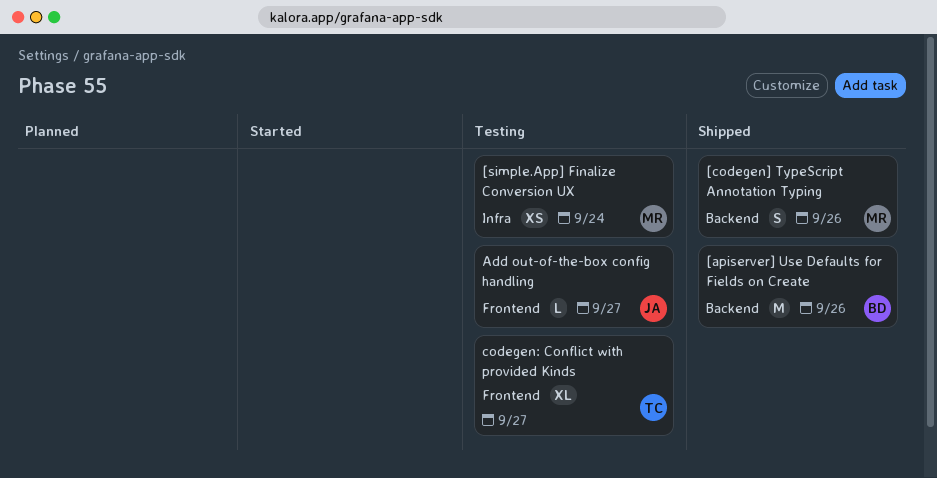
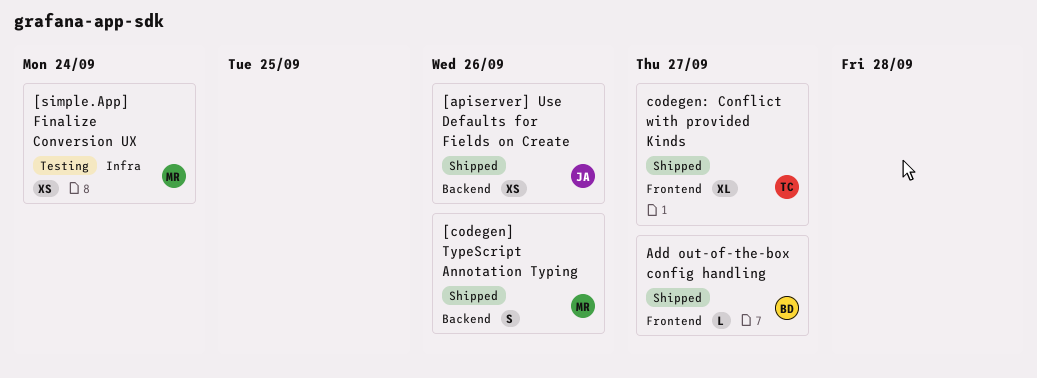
[apiserver] Use Defaults for Fields on Create, owner: BD -> JA
[apiserver] Use Defaults for Fields on Create, estimate: M -> XS
Add out-of-the-box config handling, status: Testing -> Shipped
Add out-of-the-box config handling, owner: JA -> BD
codegen: Conflict with provided Kinds, status: Testing -> Shipped

